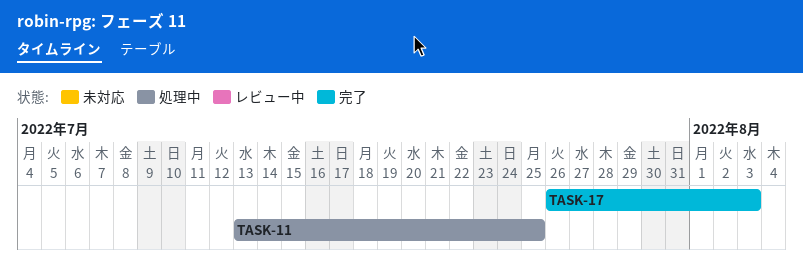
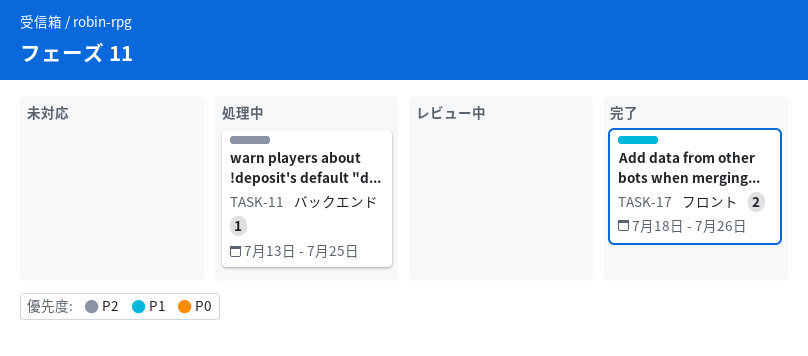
TASK-17, start: Jul 26 -> Jul 18
TASK-17, due: Aug 3 -> Jul 26

